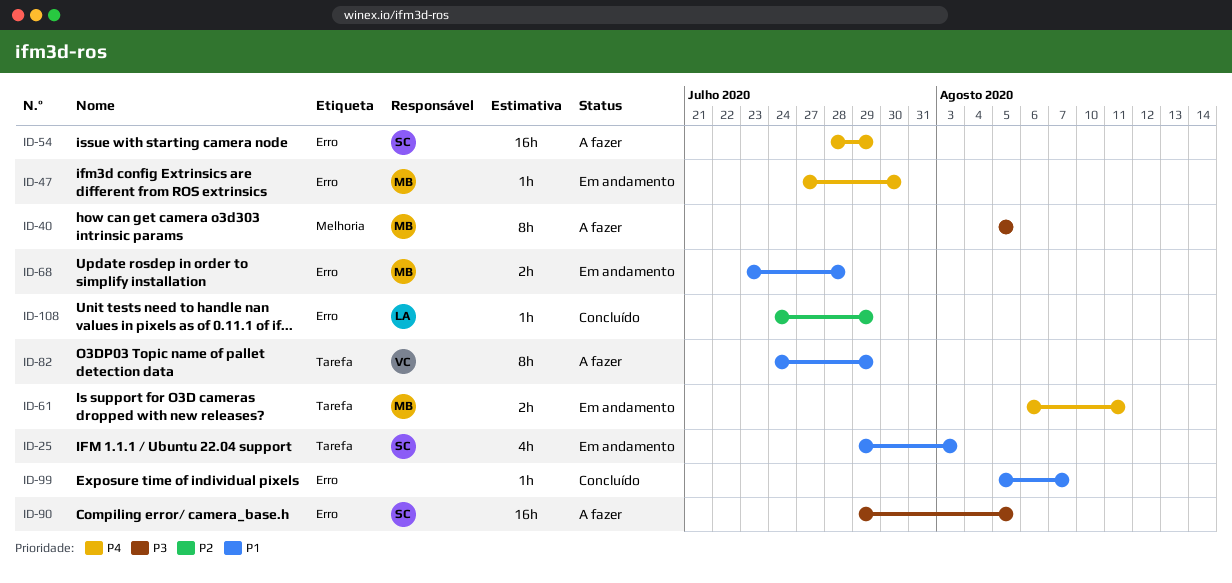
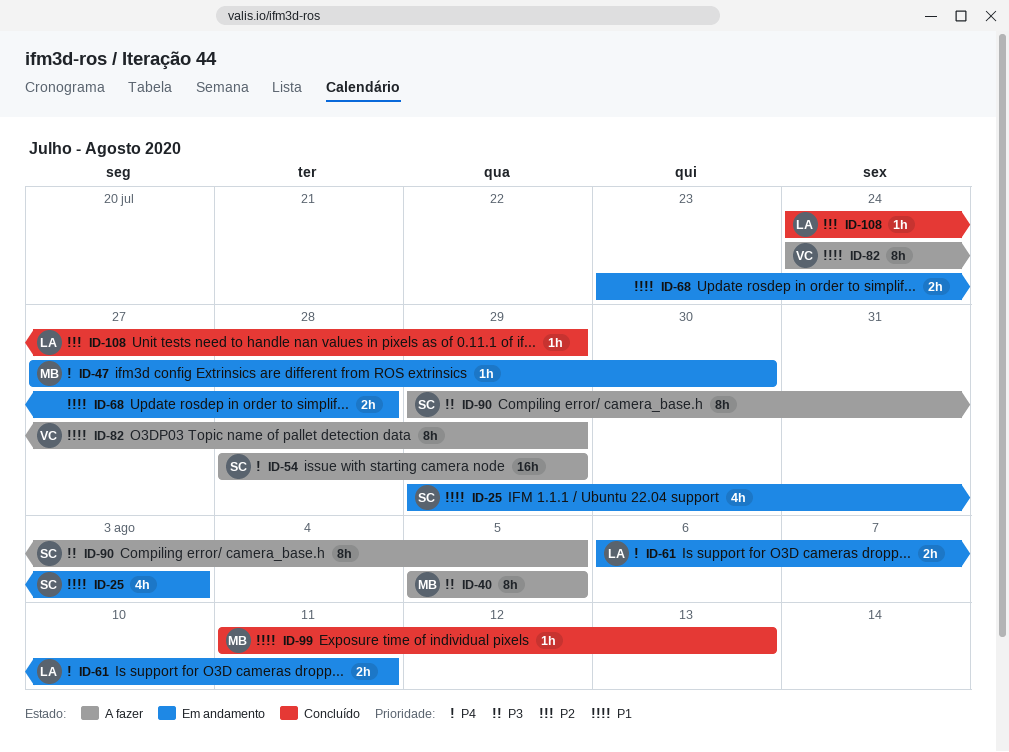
ID-61, owner: MB -> LA
ID-68, owner: MB -> none
ID-90, estimate: 16h -> 8h
ID-99, owner: none -> MB
ID-99, start: Aug 5 -> Aug 11
ID-99, due: Aug 7 -> Aug 13

